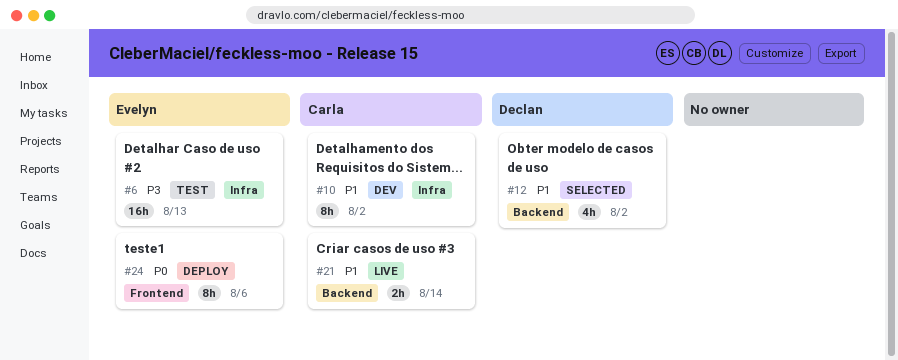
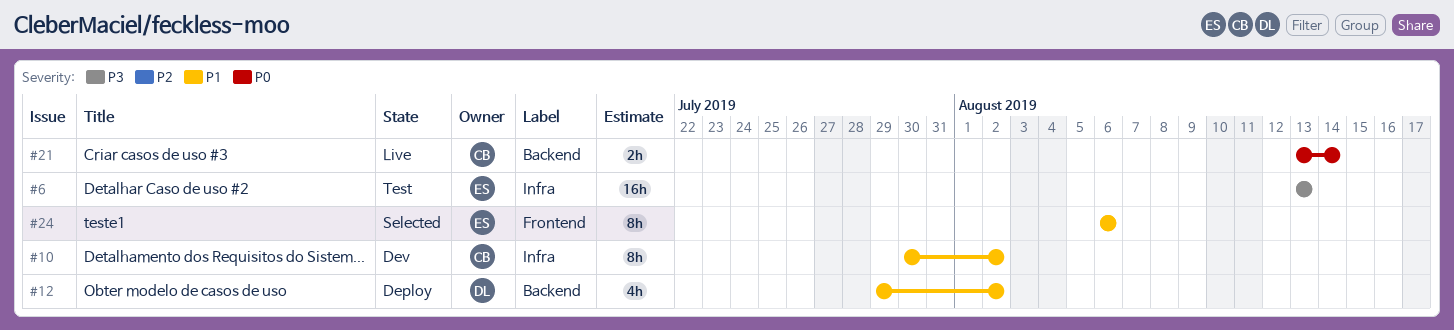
#12, status: Selected -> Deploy
#21, priority: P1 -> P0
#24, status: Deploy -> Selected
#24, priority: P0 -> P1

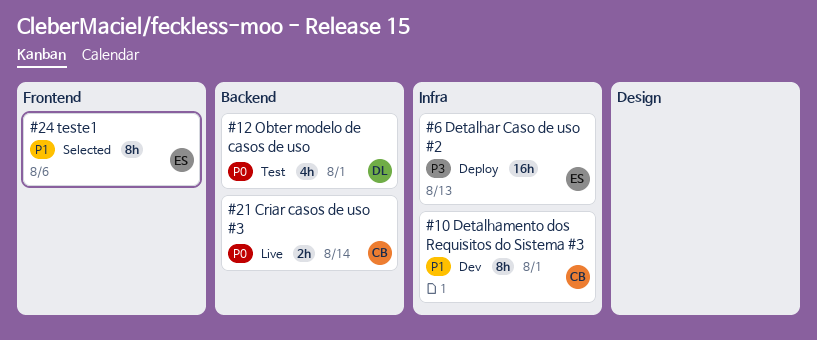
#6, status: Test -> Deploy
#10, due: Aug 2 -> Aug 1
#12, status: Deploy -> Test
#12, priority: P1 -> P0
#12, due: Aug 2 -> Aug 1

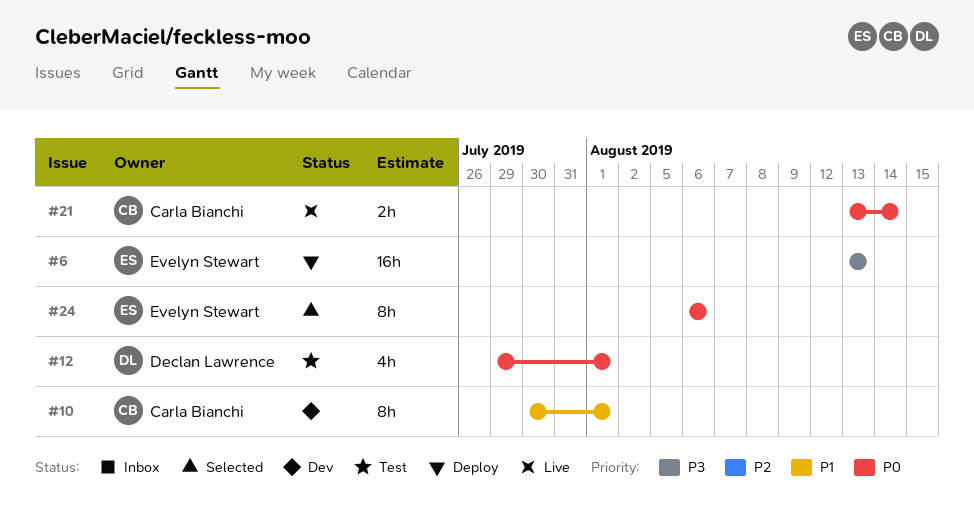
#24, priority: P1 -> P0

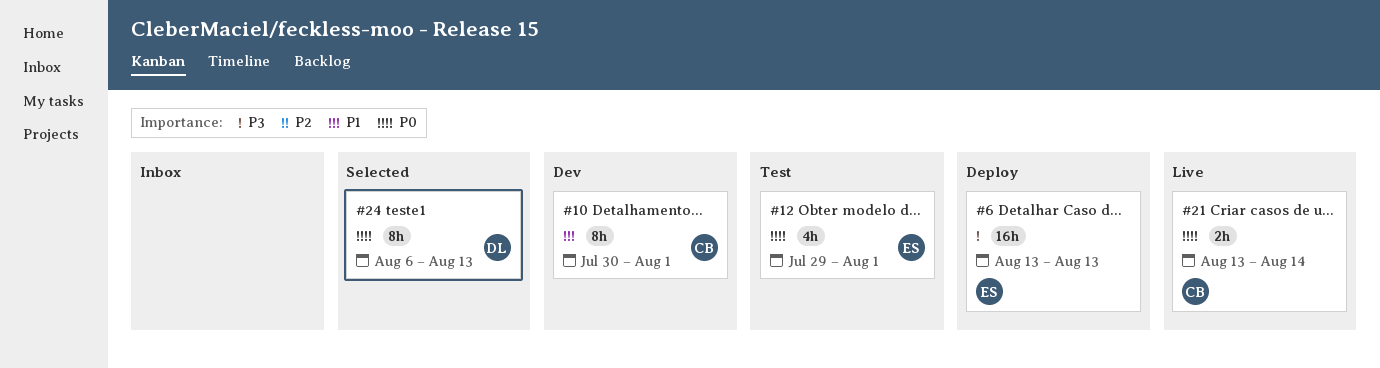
#12, owner: Declan Lawrence -> Evelyn Stewart
#24, owner: Evelyn Stewart -> Declan Lawrence
#24, due: Aug 6 -> Aug 13

